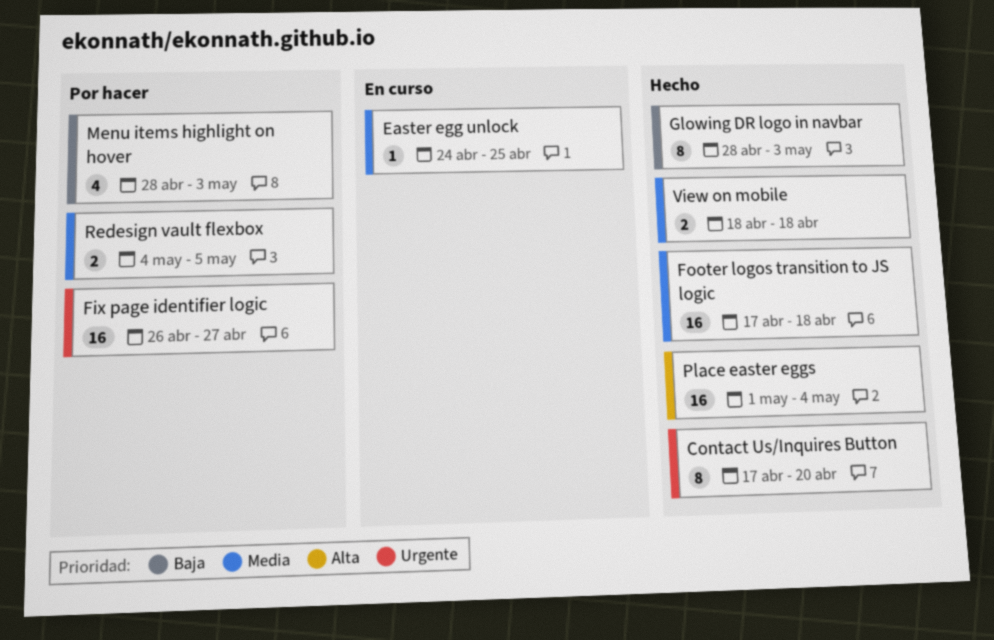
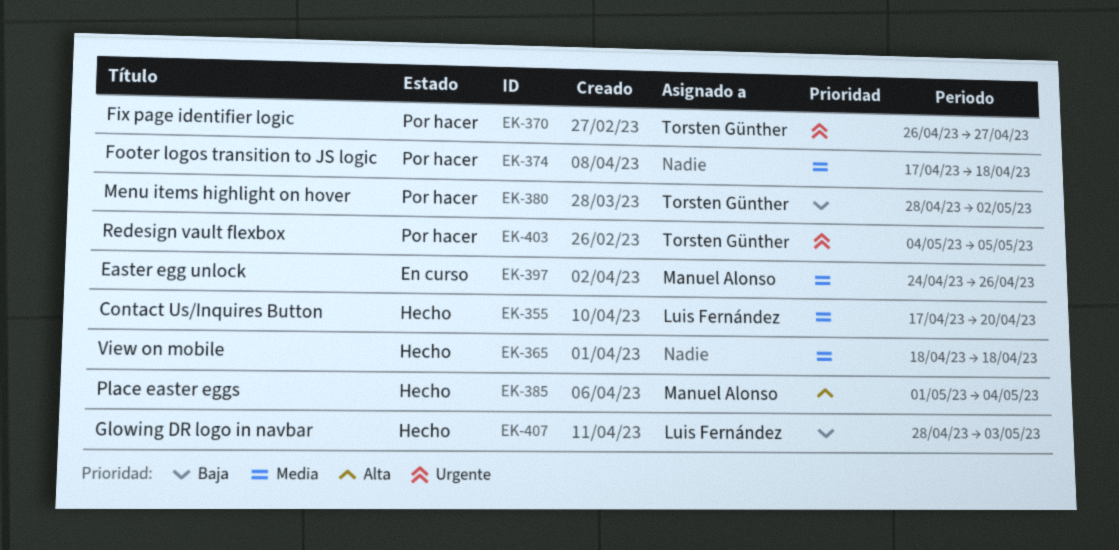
Contact Us/Inquires Button, priority: Urgente -> Media
Easter egg unlock, due: Apr 25 -> Apr 26
Footer logos transition to JS logic, status: Hecho -> Por hacer
Menu items highlight on hover, due: May 3 -> May 2
Redesign vault flexbox, priority: Media -> Urgente

